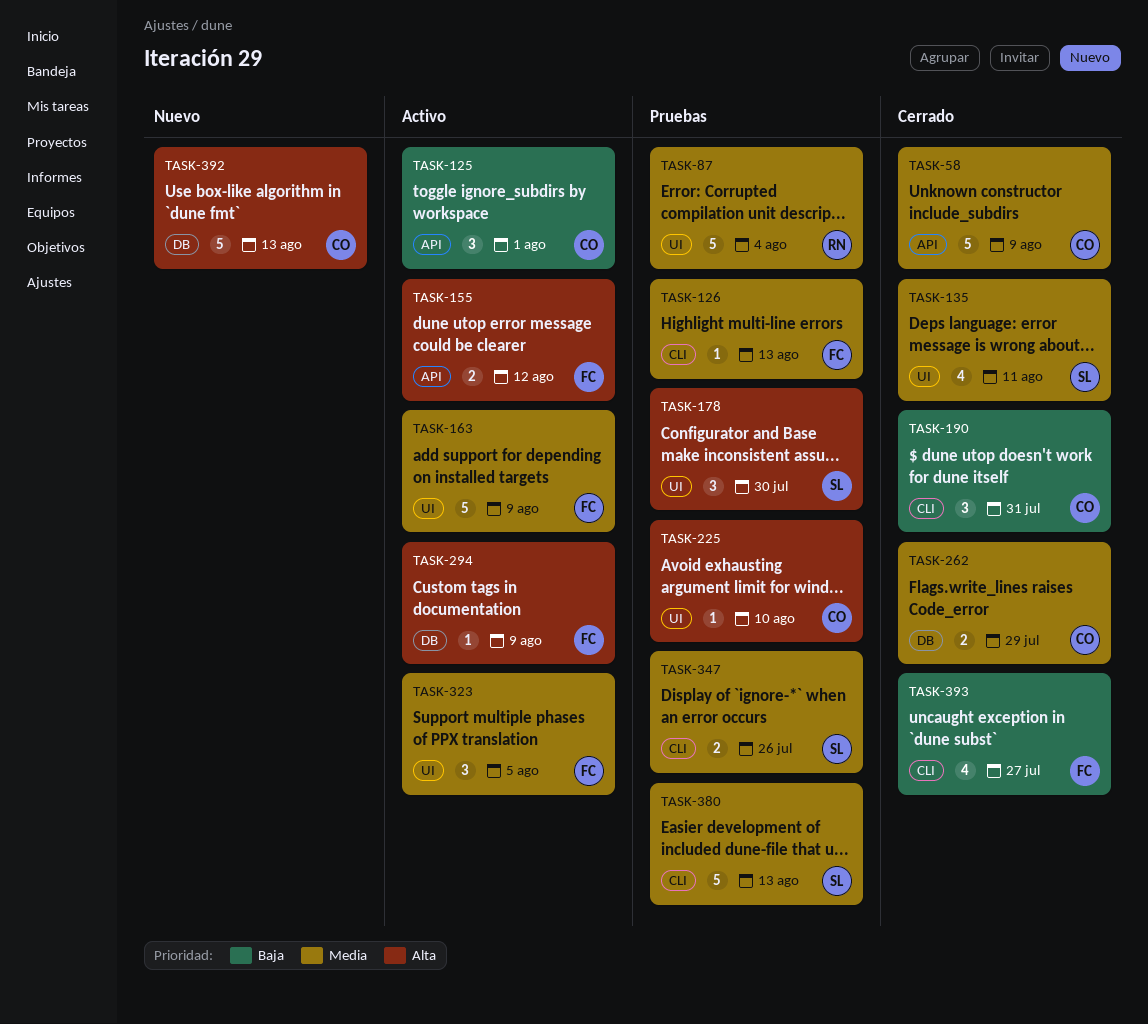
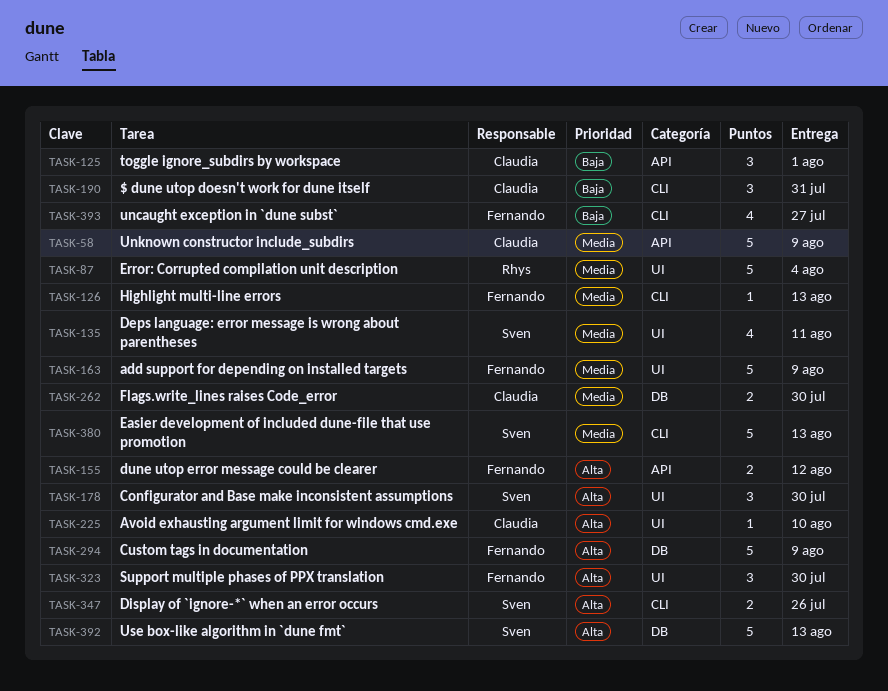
TASK-262, due: Jul 29 -> Jul 30
TASK-294, estimate: 1 -> 5
TASK-323, priority: Media -> Alta
TASK-323, due: Aug 5 -> Jul 30
TASK-347, priority: Media -> Alta
TASK-392, owner: Claudia -> Sven

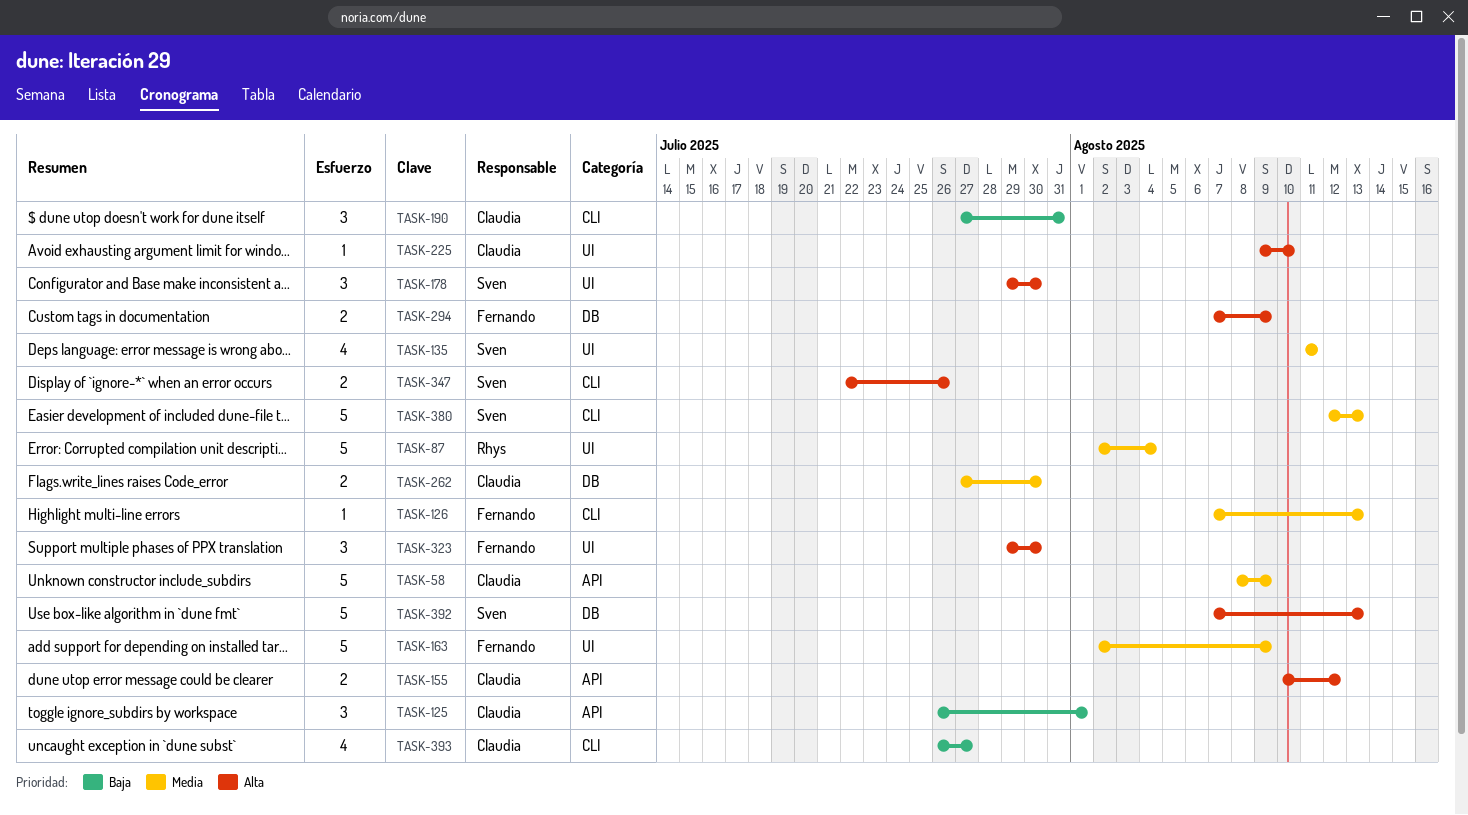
TASK-155, owner: Fernando -> Claudia
TASK-294, estimate: 5 -> 2
TASK-393, owner: Fernando -> Claudia

